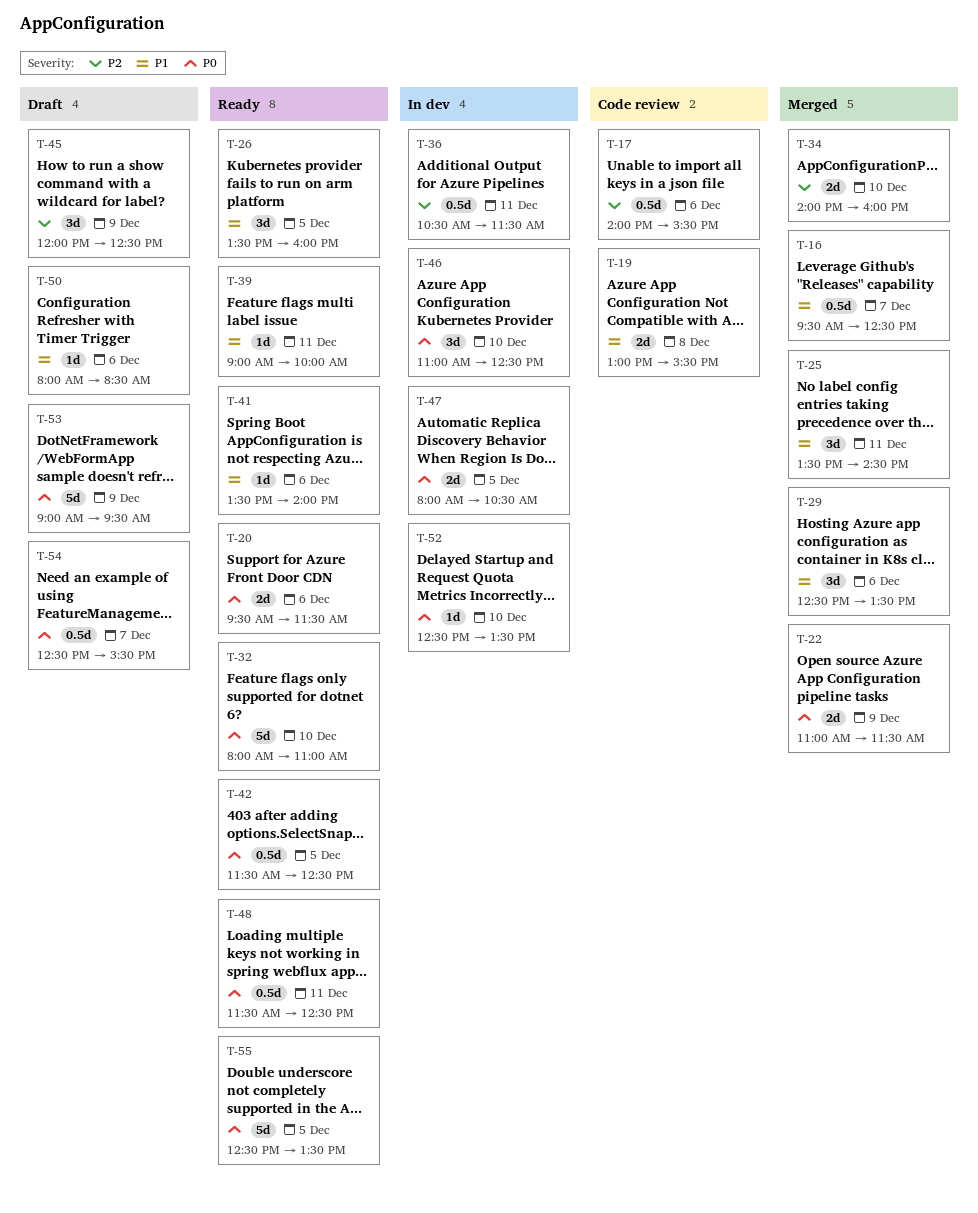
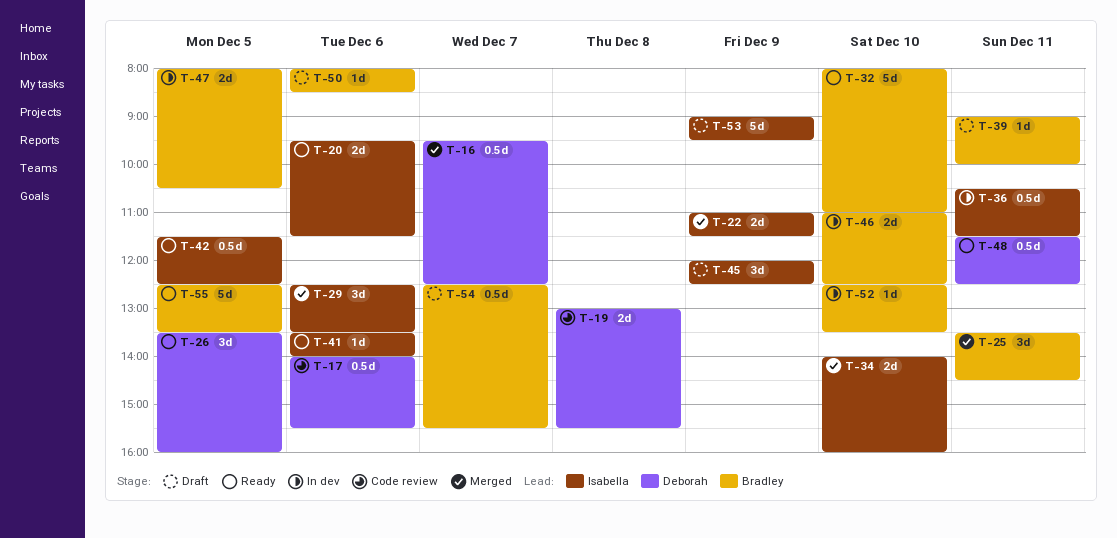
T-39, status: Ready -> Draft
T-46, estimate: 3d -> 2d

